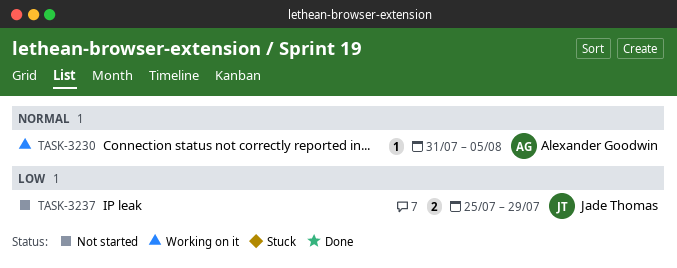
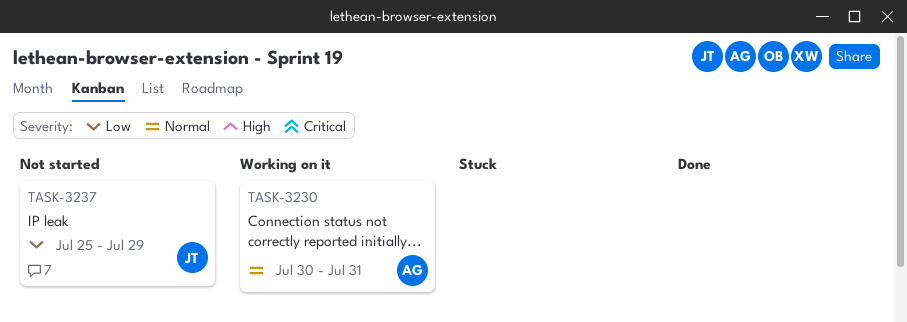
TASK-3230, start: Jul 31 -> Jul 30
TASK-3230, due: Aug 5 -> Jul 31

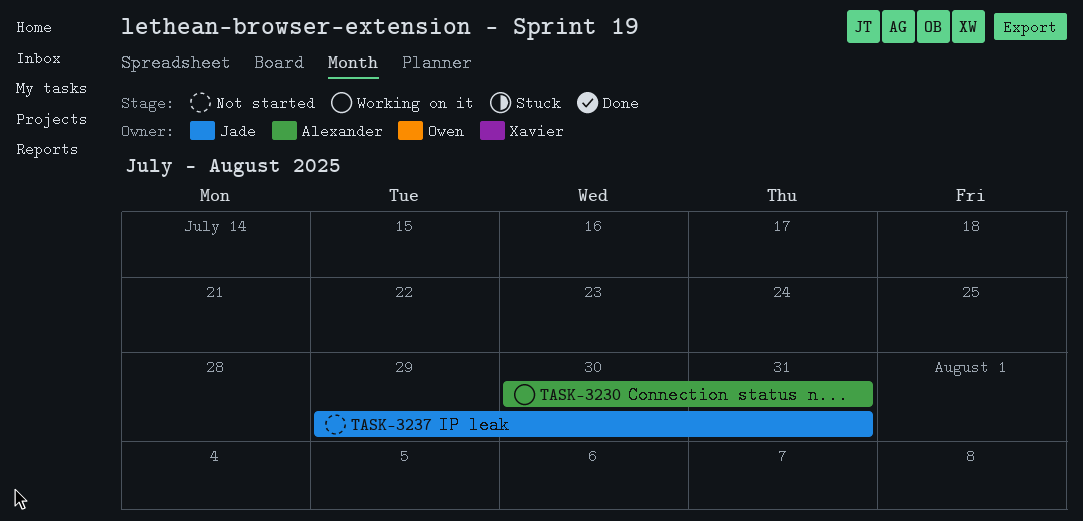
TASK-3237, start: Jul 25 -> Jul 29
TASK-3237, due: Jul 29 -> Jul 31

